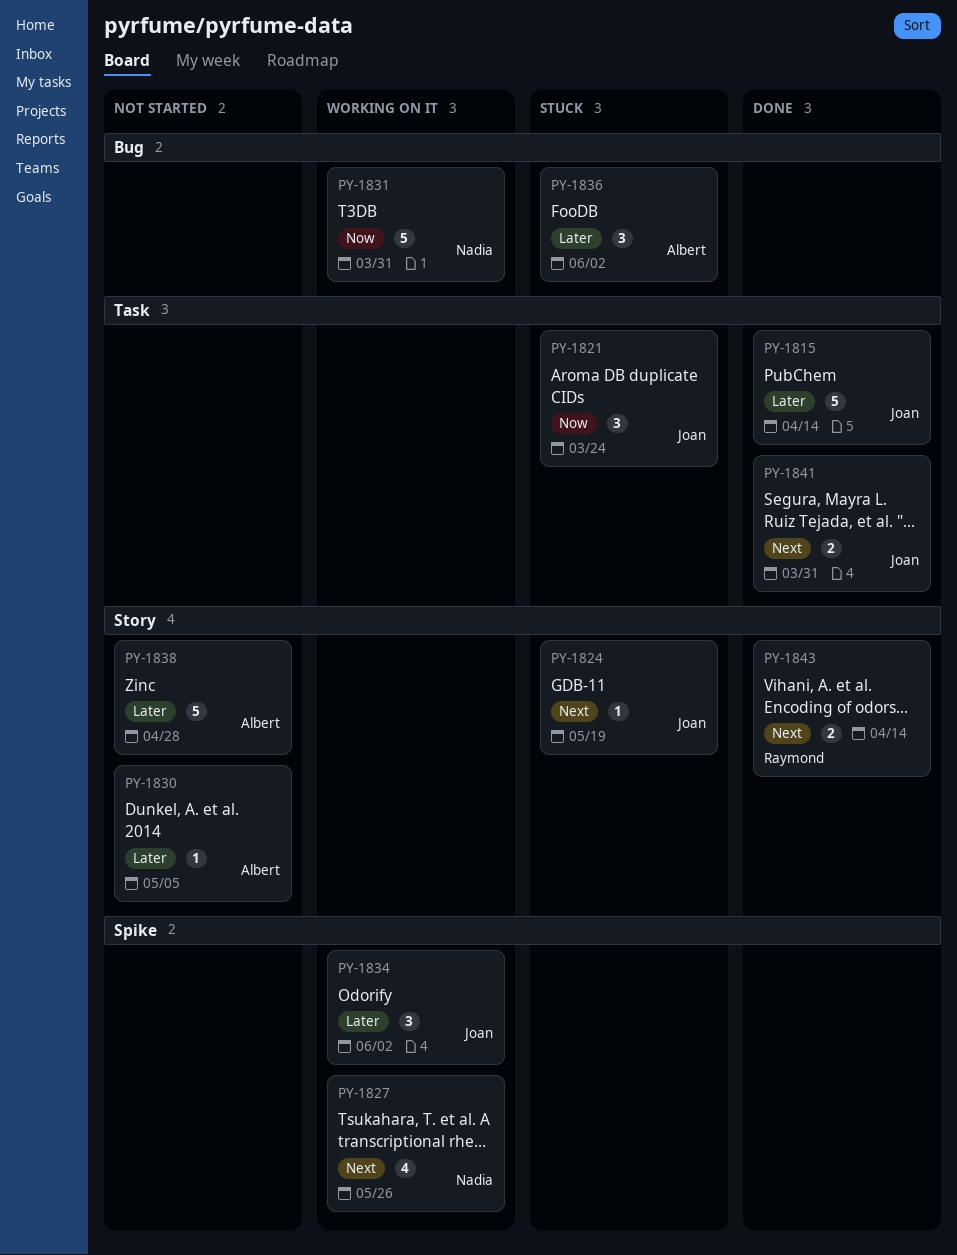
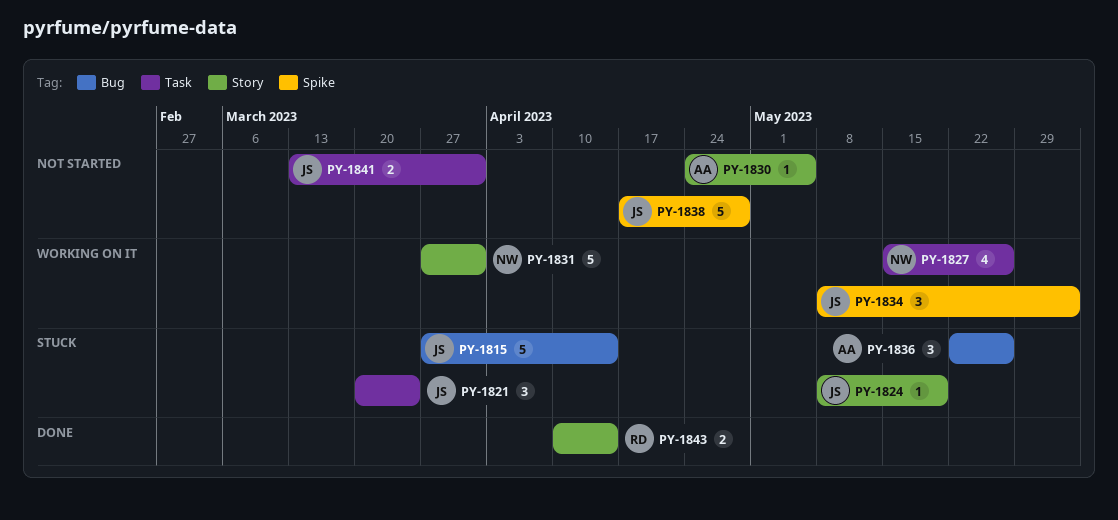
PY-1815, status: Done -> Stuck
PY-1815, label: Task -> Bug
PY-1827, label: Spike -> Task
PY-1831, label: Bug -> Story
PY-1836, due: Jun 2 -> May 26
PY-1838, owner: Albert -> Joan
PY-1838, label: Story -> Spike
PY-1841, status: Done -> Not started

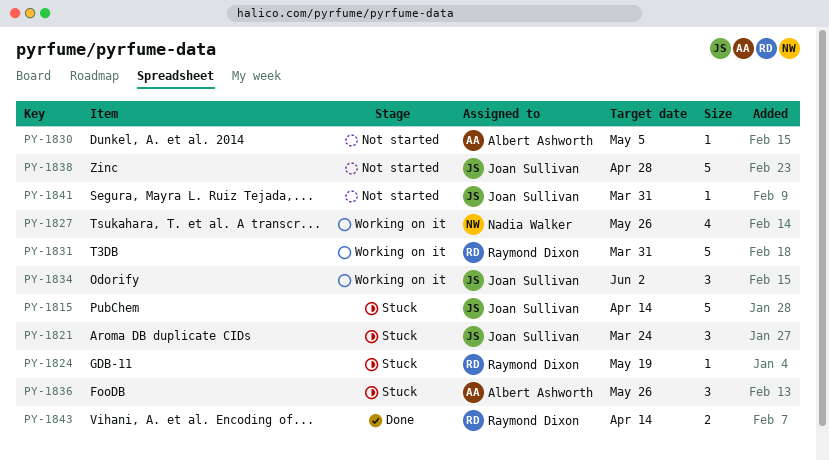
PY-1824, owner: Joan Sullivan -> Raymond Dixon
PY-1831, owner: Nadia Walker -> Raymond Dixon
PY-1841, estimate: 2 -> 1

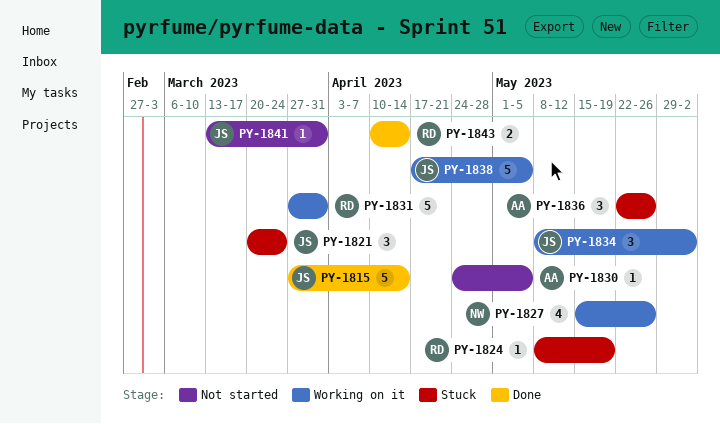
PY-1815, status: Stuck -> Done
PY-1838, status: Not started -> Working on it
PY-1838, due: Apr 28 -> May 5

